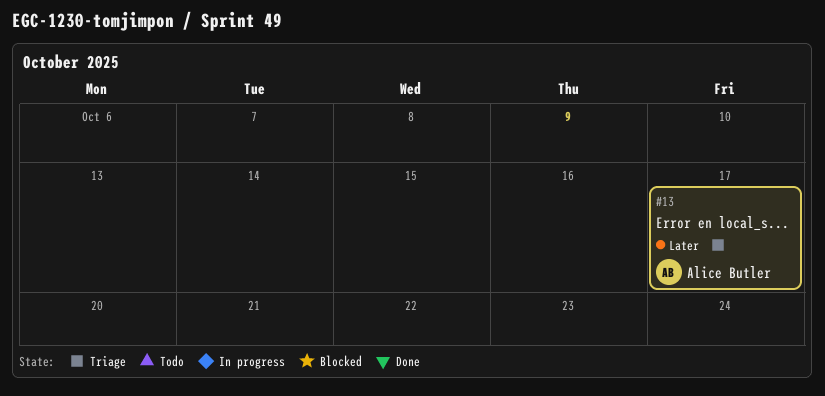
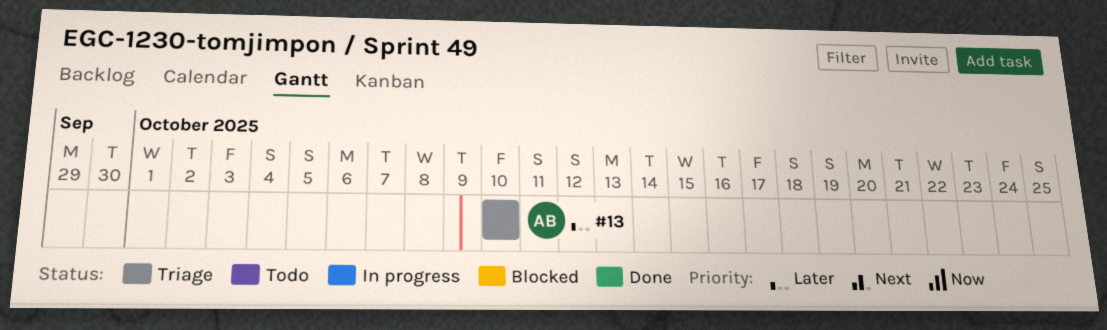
#13, due: Oct 17 -> Oct 10

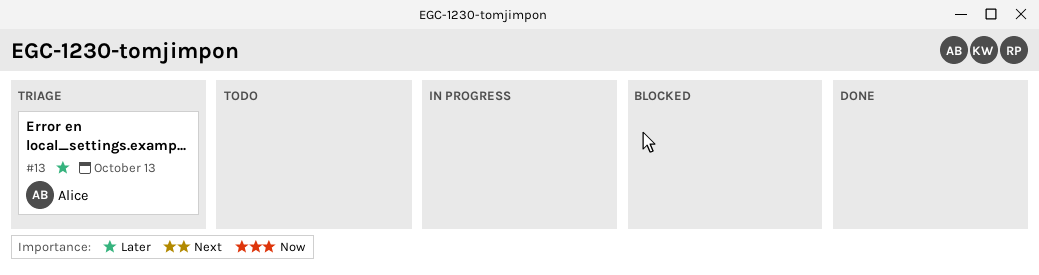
#13, due: Oct 10 -> Oct 13

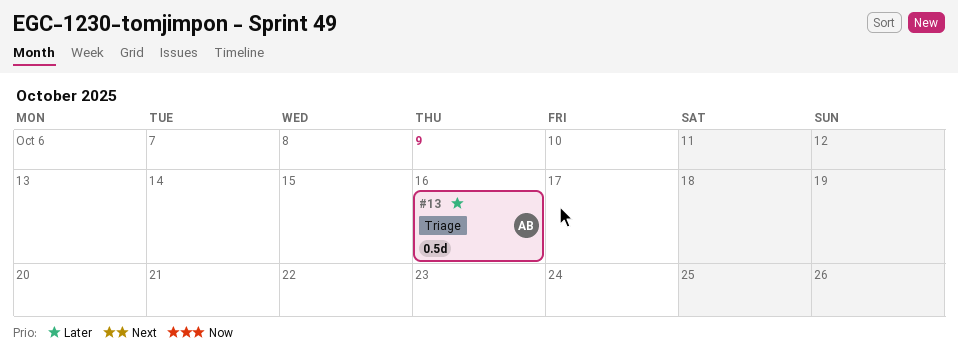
#13, due: Oct 13 -> Oct 16

